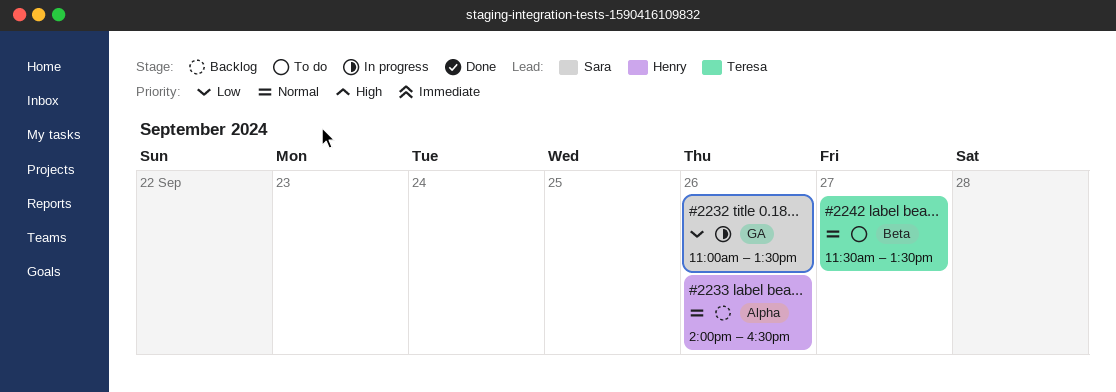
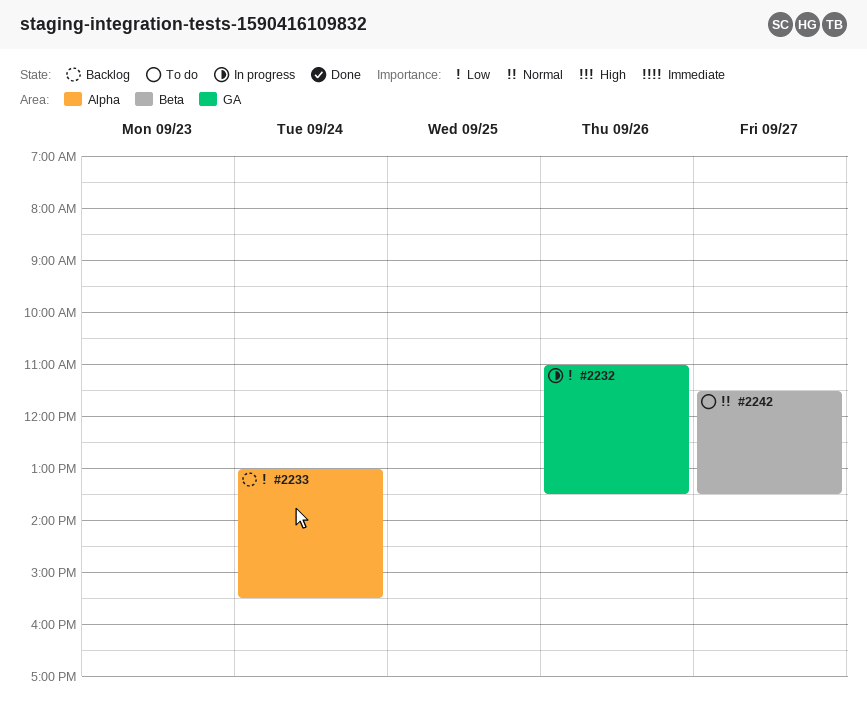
#2233, priority: Normal -> Low
#2233, day: Sep 26 -> Sep 24
#2233, begins: 14:00 -> 13:00
#2233, ends: 16:30 -> 15:30

